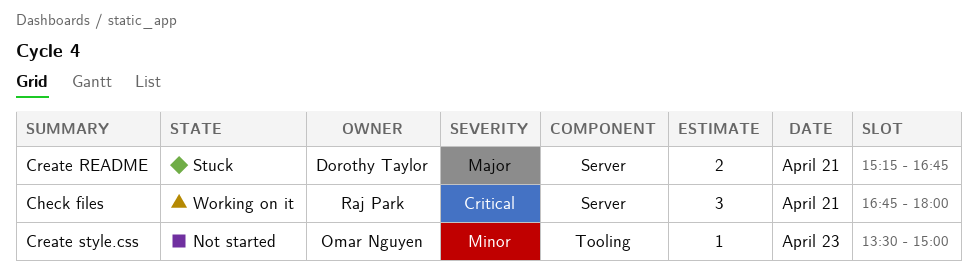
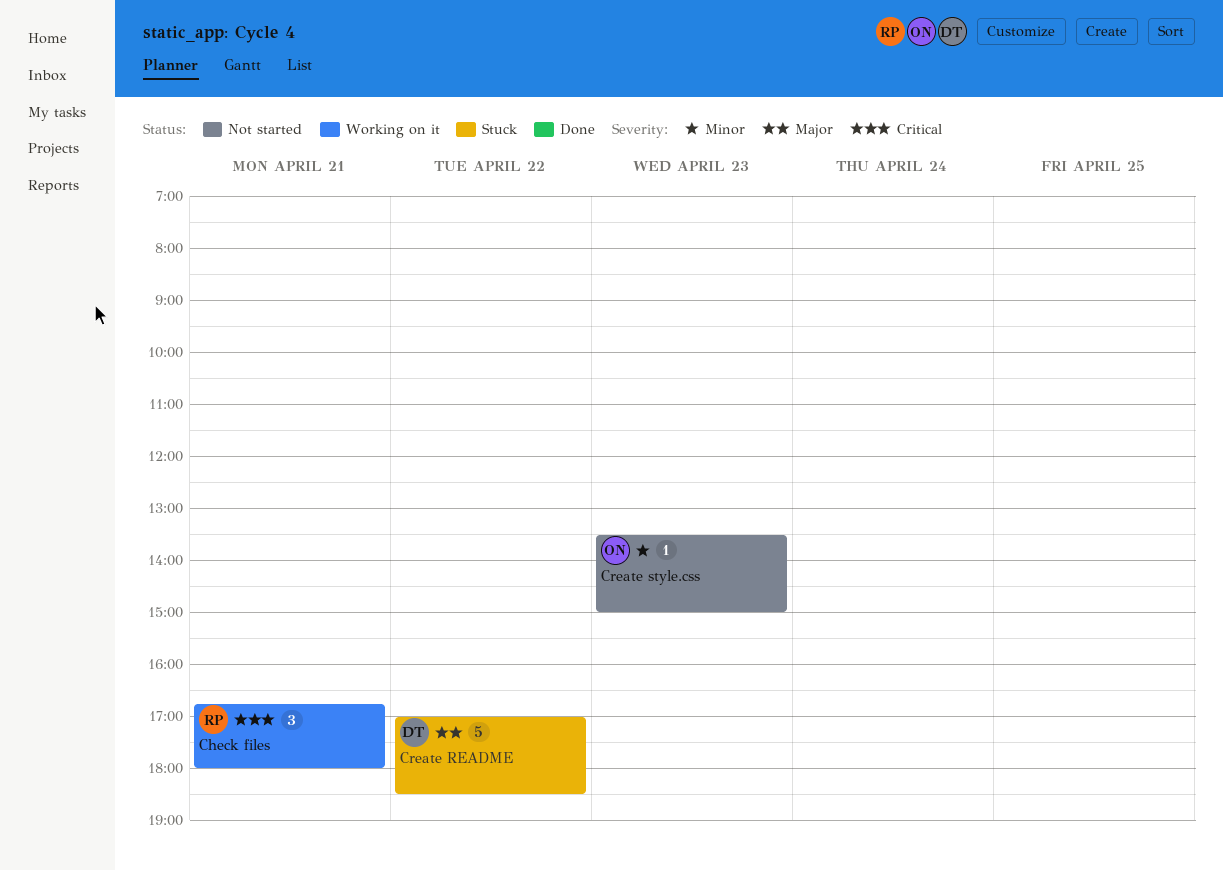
Create README, estimate: 2 -> 5
Create README, day: Apr 21 -> Apr 22
Create README, begins: 15:15 -> 17:00
Create README, ends: 16:45 -> 18:30

